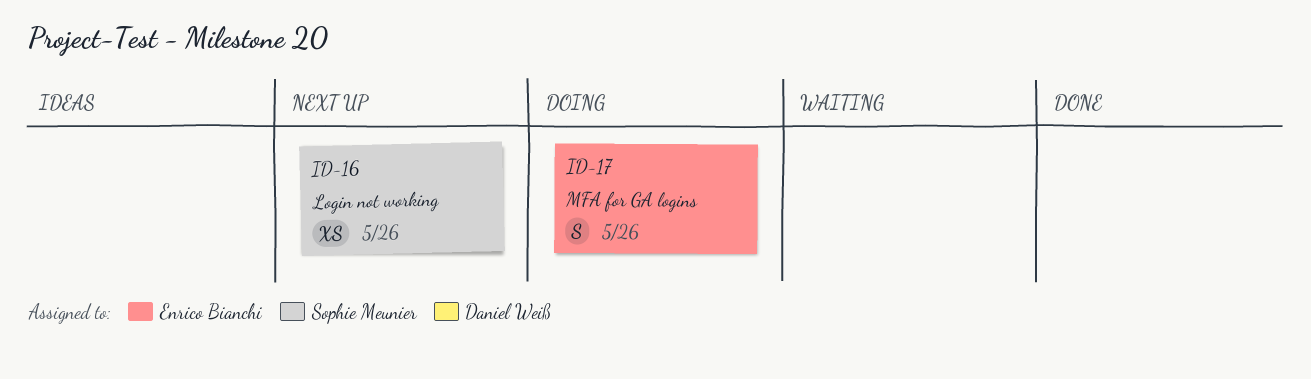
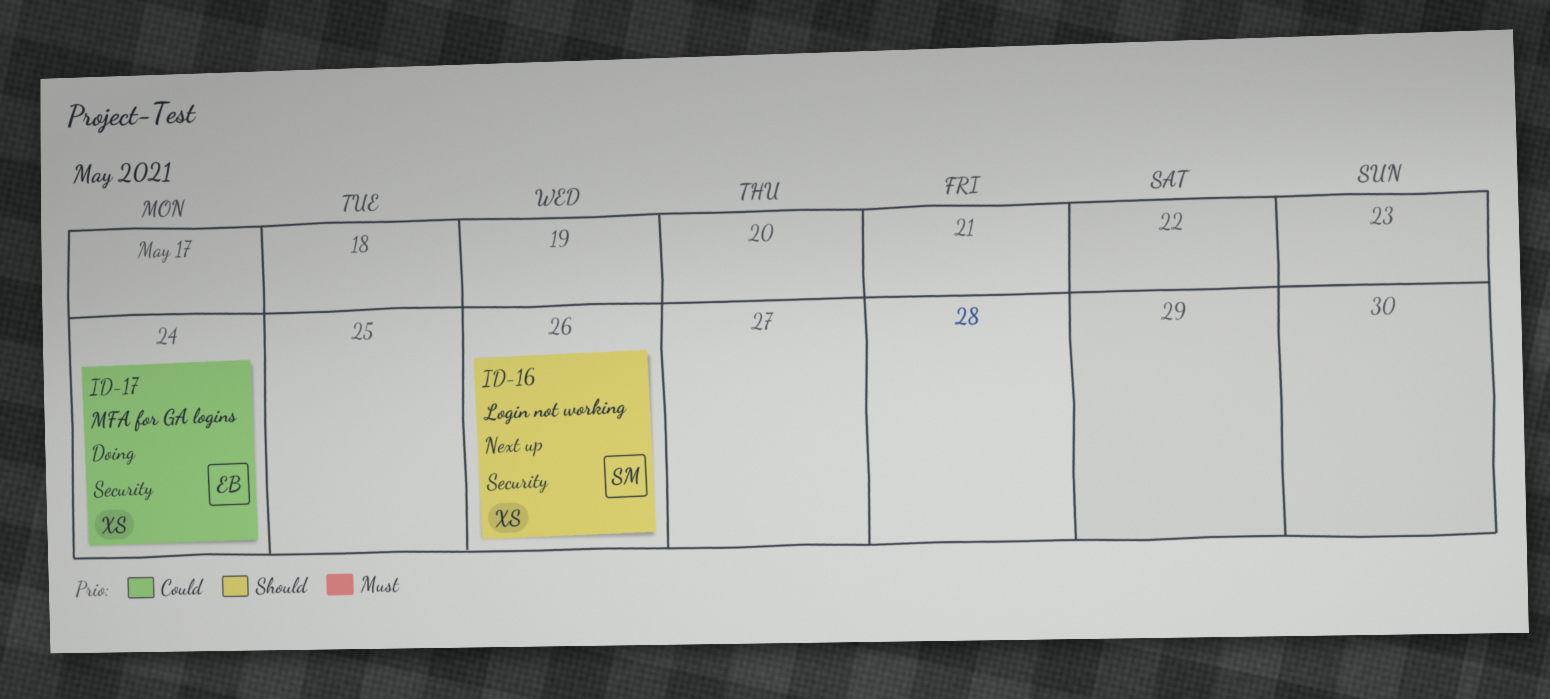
ID-17, estimate: S -> XS
ID-17, due: May 26 -> May 24

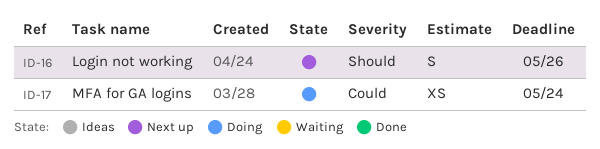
ID-16, estimate: XS -> S

